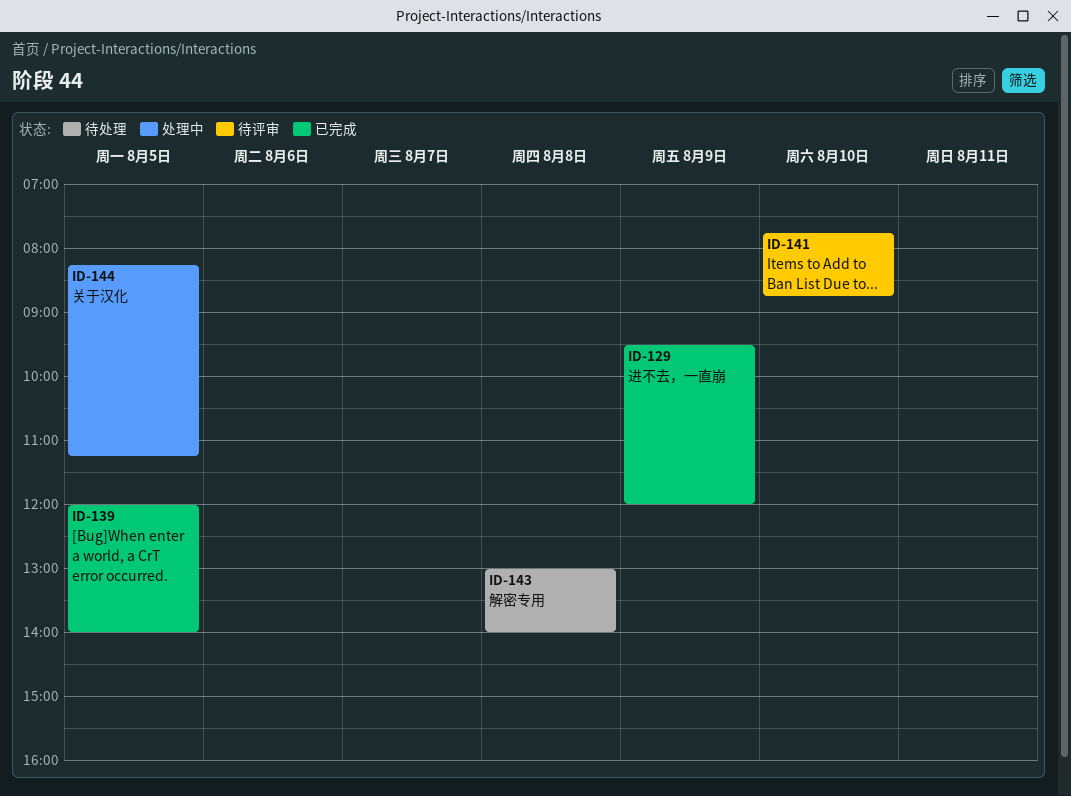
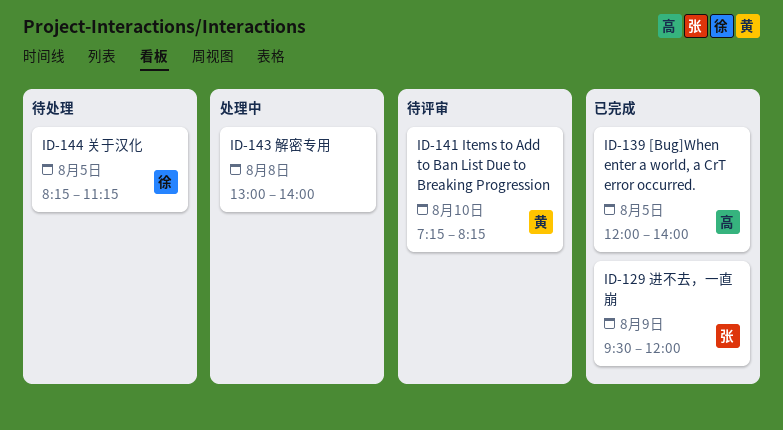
ID-141, begins: 07:45 -> 07:15
ID-141, ends: 08:45 -> 08:15
ID-143, status: 待处理 -> 处理中
ID-144, status: 处理中 -> 待处理

